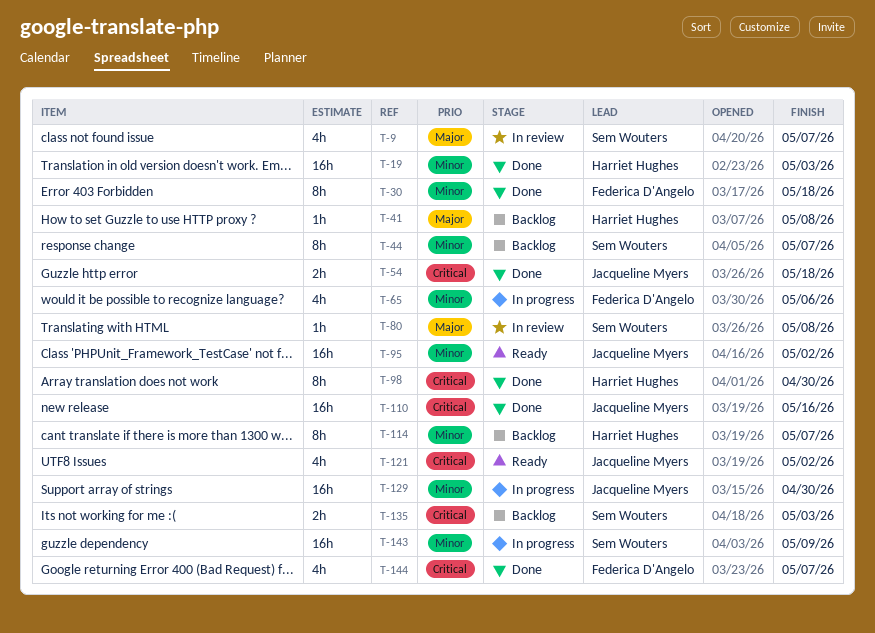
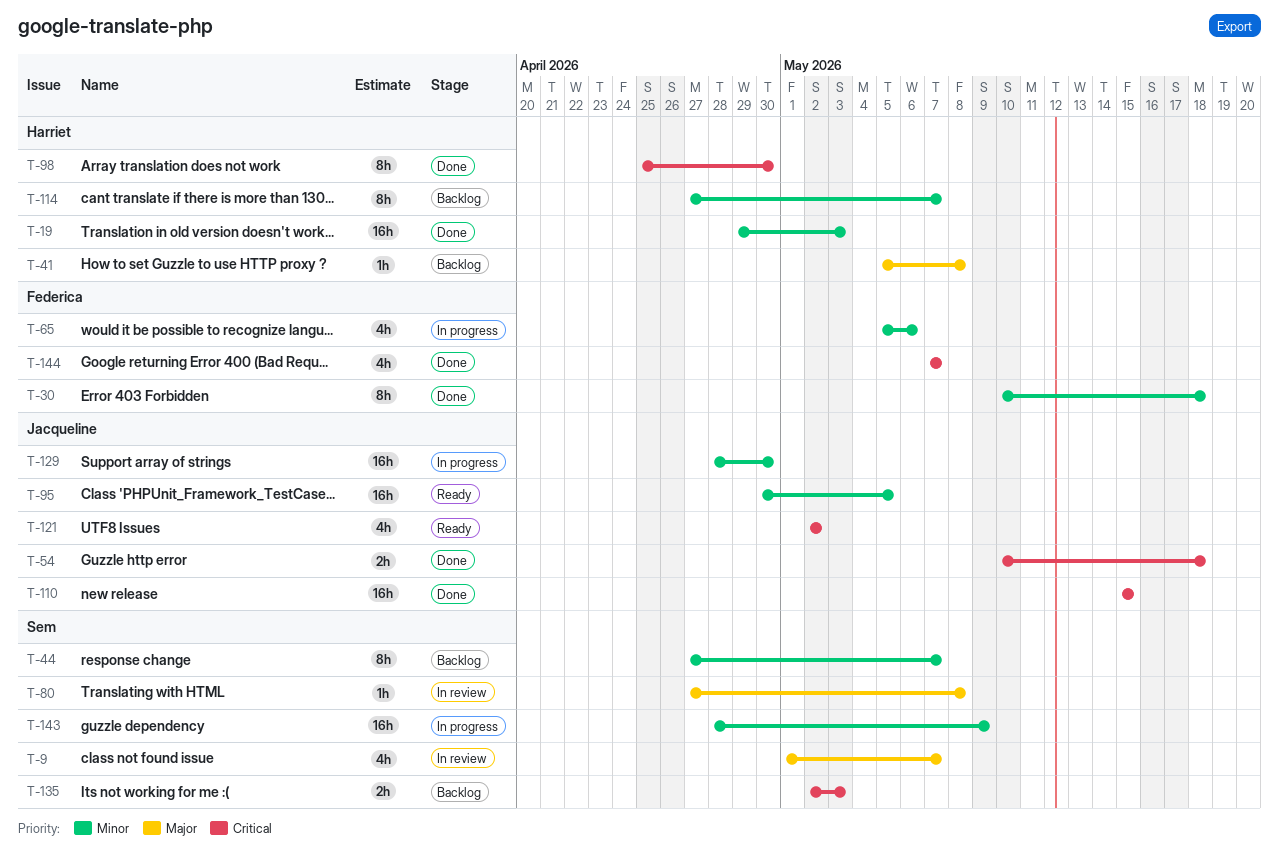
T-95, due: May 2 -> May 5
T-110, due: May 16 -> May 15

